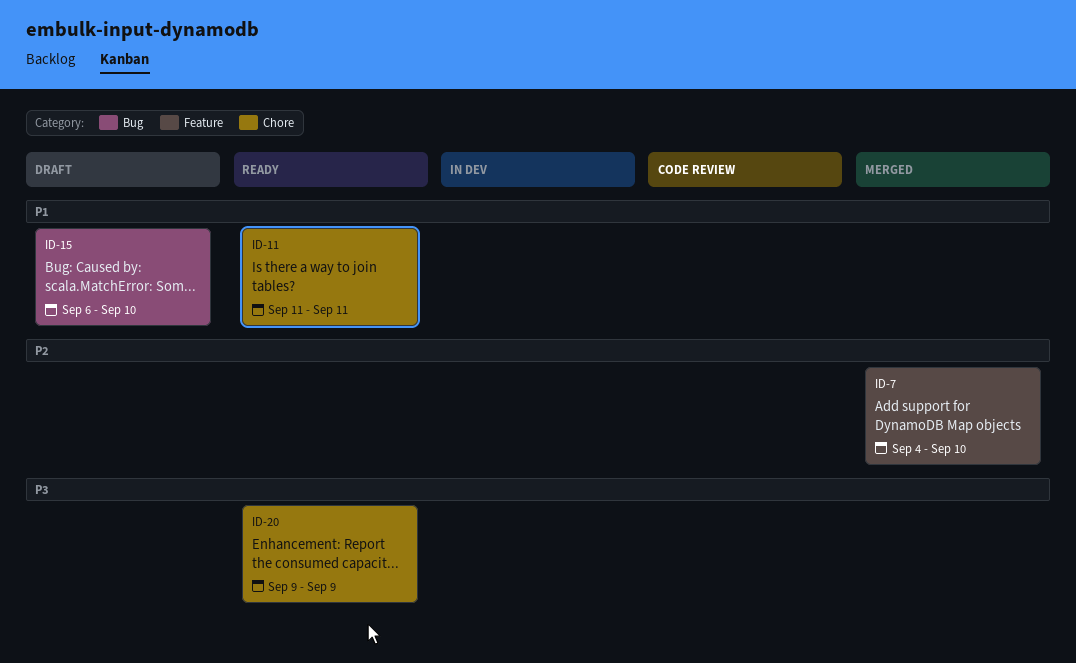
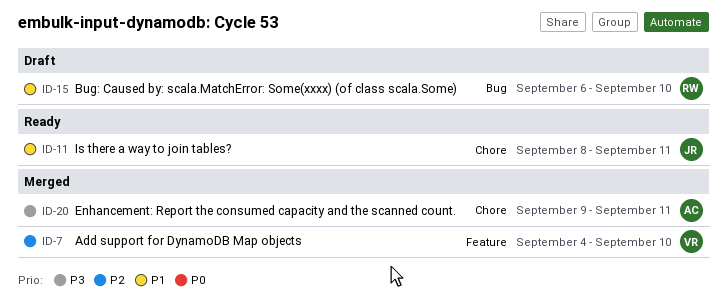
ID-11, start: Sep 11 -> Sep 8
ID-20, status: Ready -> Merged
ID-20, due: Sep 9 -> Sep 11

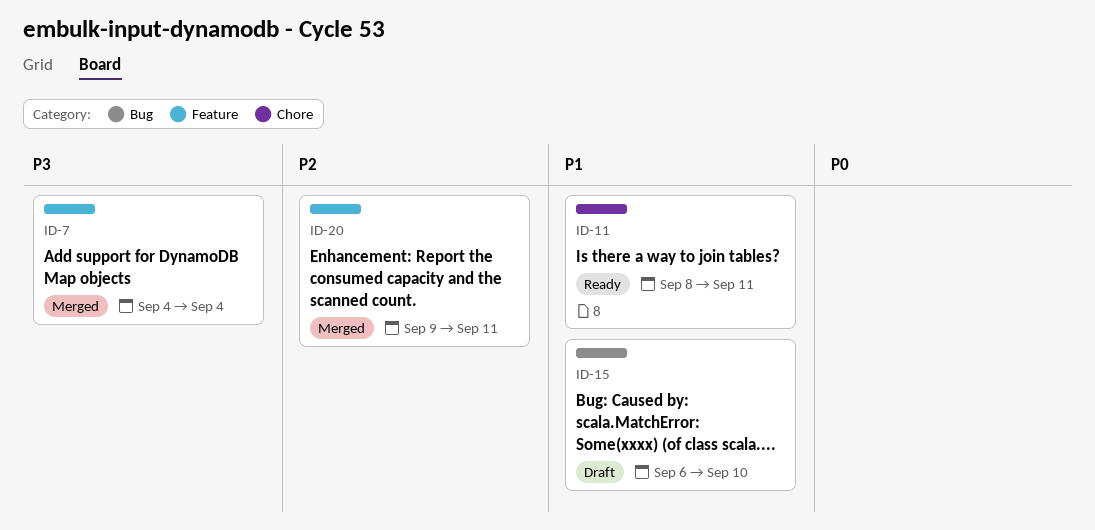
ID-7, priority: P2 -> P3
ID-7, due: Sep 10 -> Sep 4
ID-20, priority: P3 -> P2
ID-20, label: Chore -> Feature

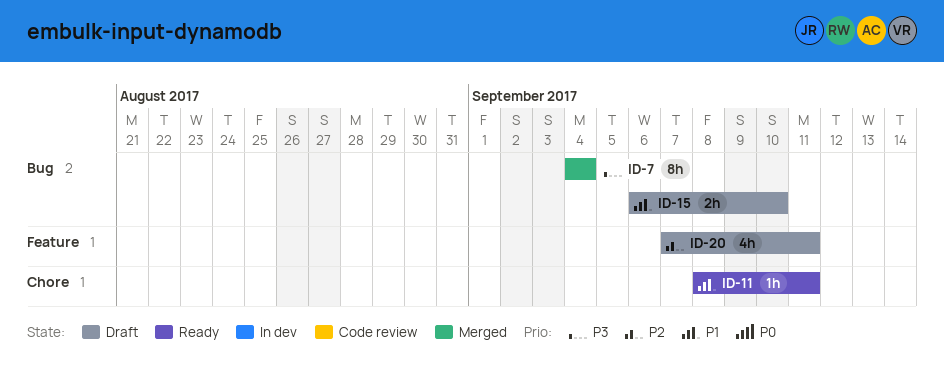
ID-7, label: Feature -> Bug
ID-20, status: Merged -> Draft
ID-20, start: Sep 9 -> Sep 7

